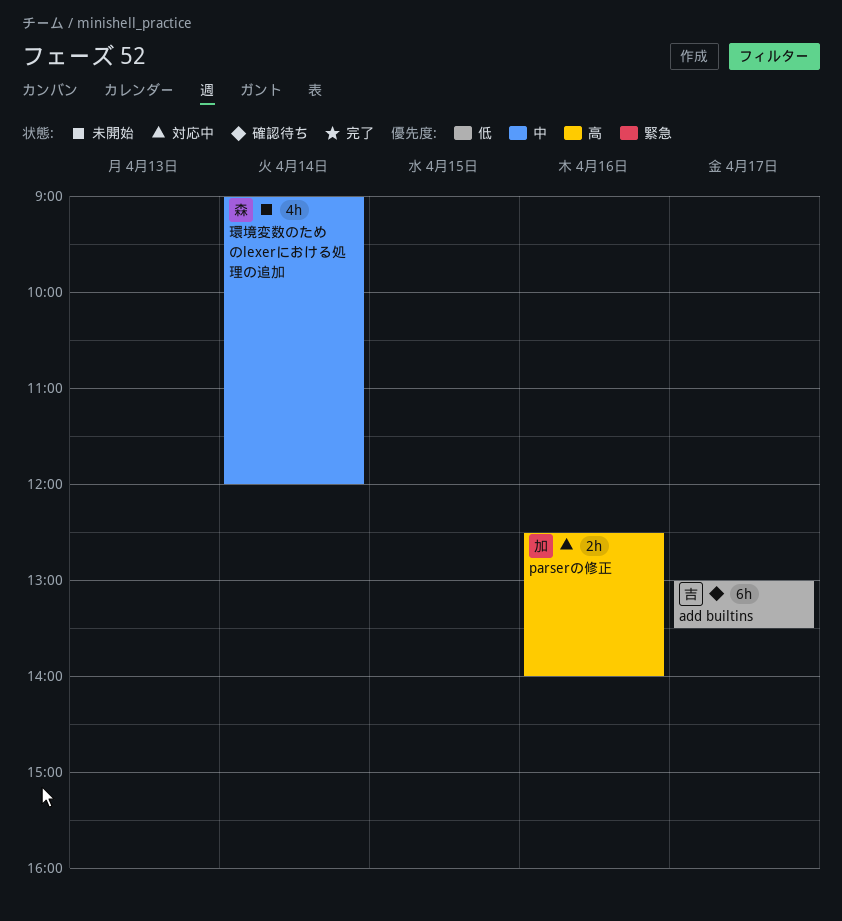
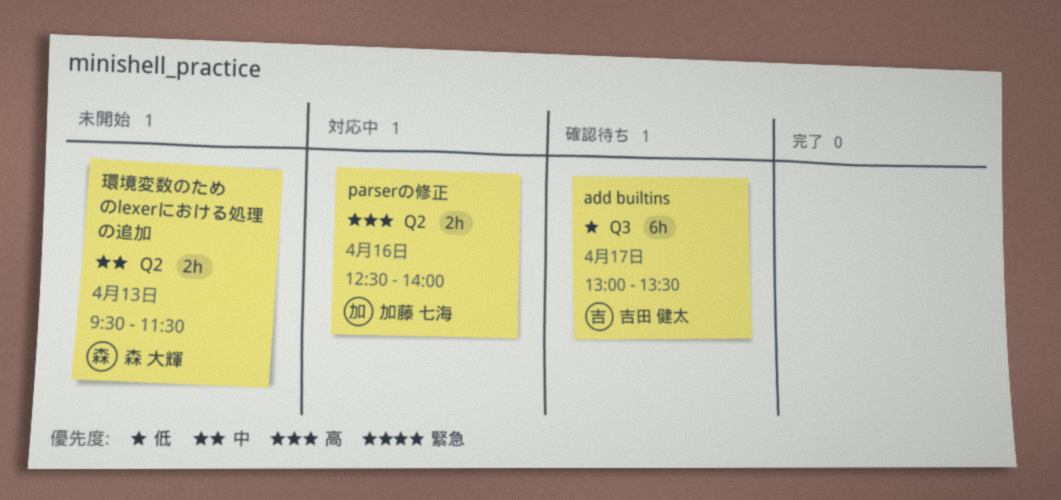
環境変数のためのlexerにおける処理の追加, estimate: 4h -> 2h
環境変数のためのlexerにおける処理の追加, day: Apr 14 -> Apr 13
環境変数のためのlexerにおける処理の追加, begins: 09:00 -> 09:30
環境変数のためのlexerにおける処理の追加, ends: 12:00 -> 11:30

